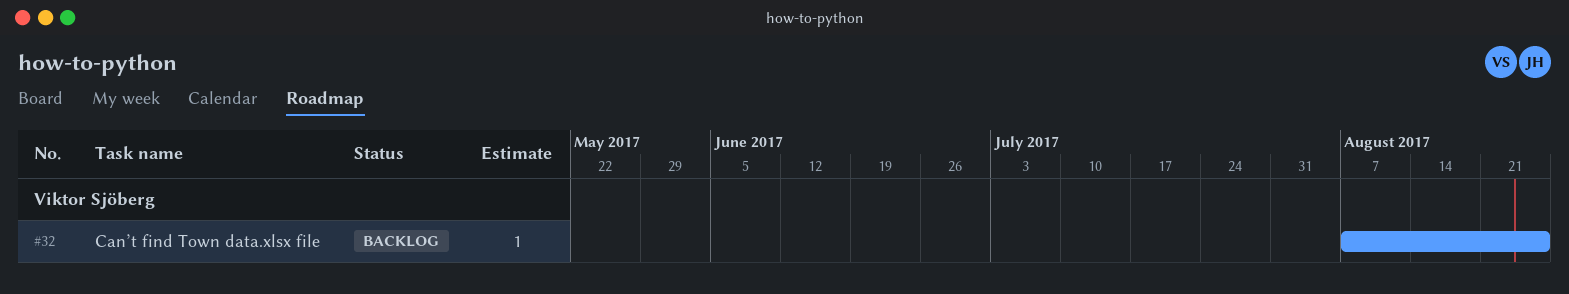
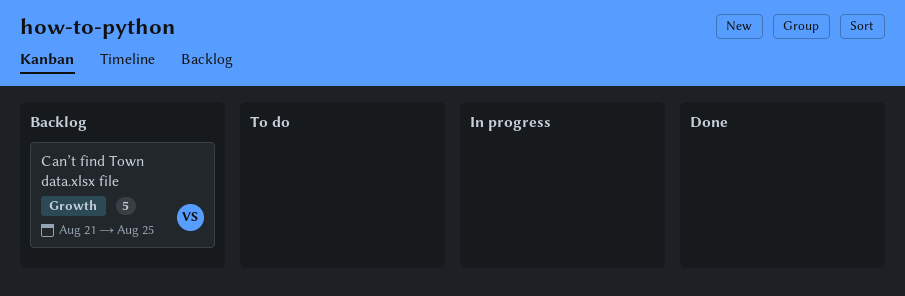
Can’t find Town data.xlsx file, estimate: 1 -> 5
Can’t find Town data.xlsx file, start: Aug 7 -> Aug 21

